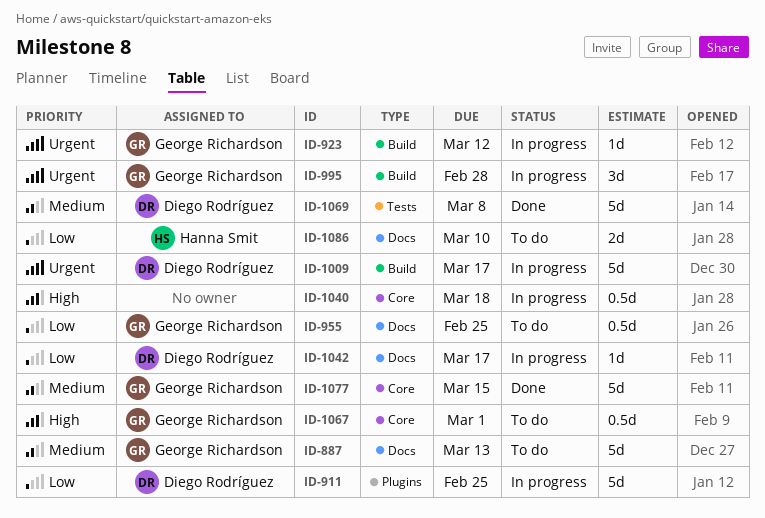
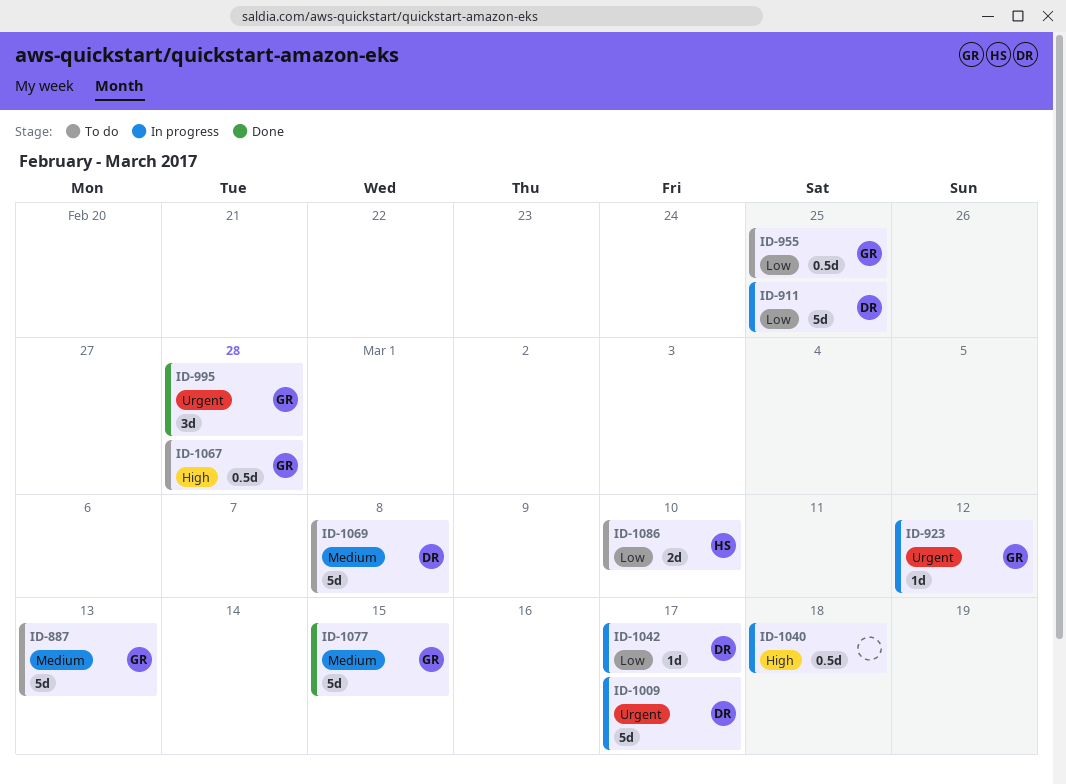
ID-995, status: In progress -> Done
ID-1067, due: Mar 1 -> Feb 28
ID-1069, status: Done -> To do

